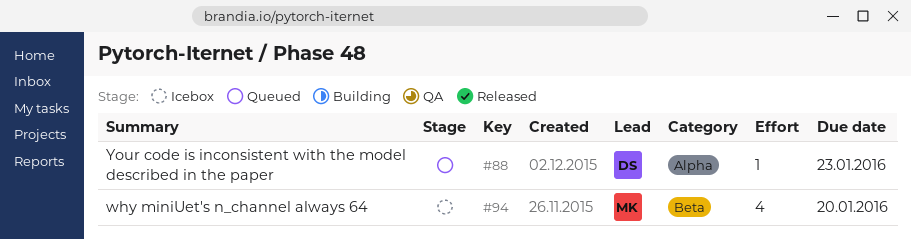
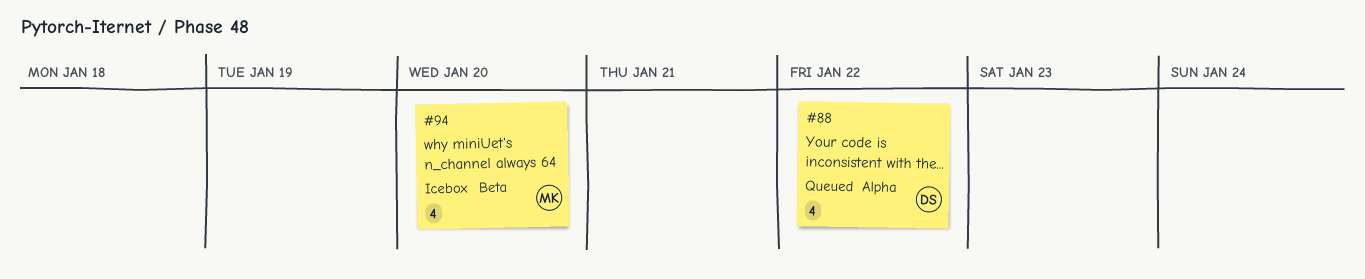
#88, estimate: 1 -> 4
#88, due: Jan 23 -> Jan 22

